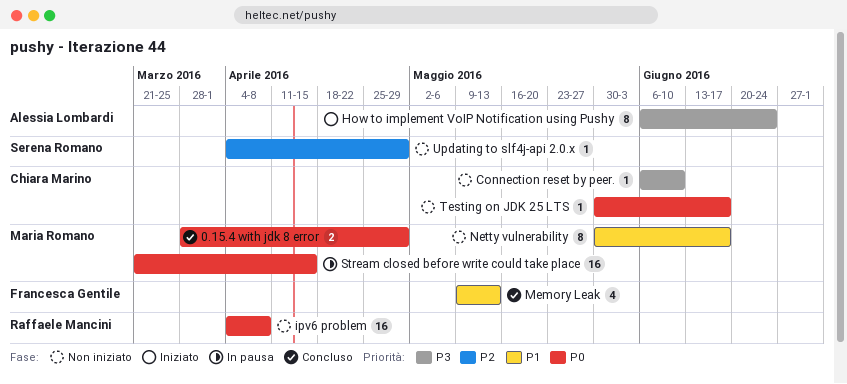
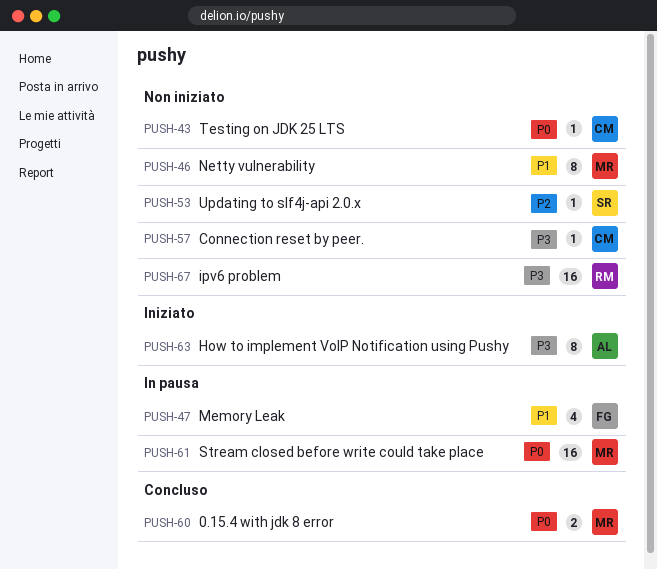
ipv6 problem, priority: P0 -> P3
Memory Leak, status: Concluso -> In pausa

